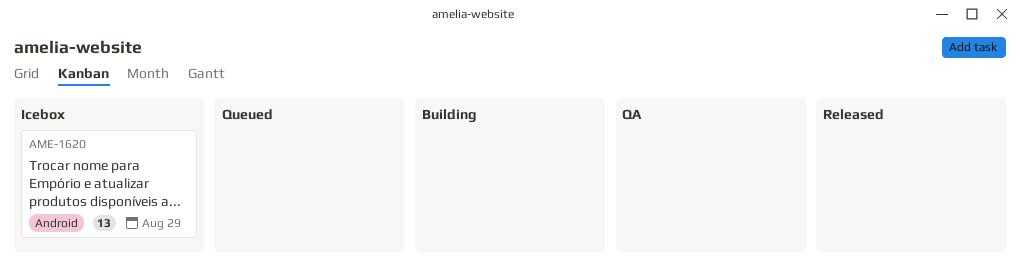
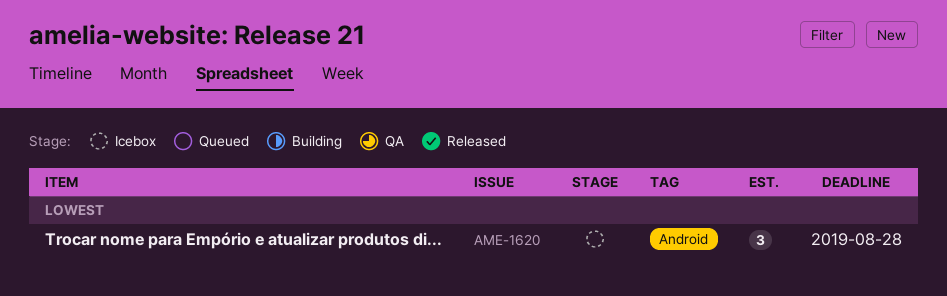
AME-1620, estimate: 13 -> 3
AME-1620, due: Aug 29 -> Aug 28

